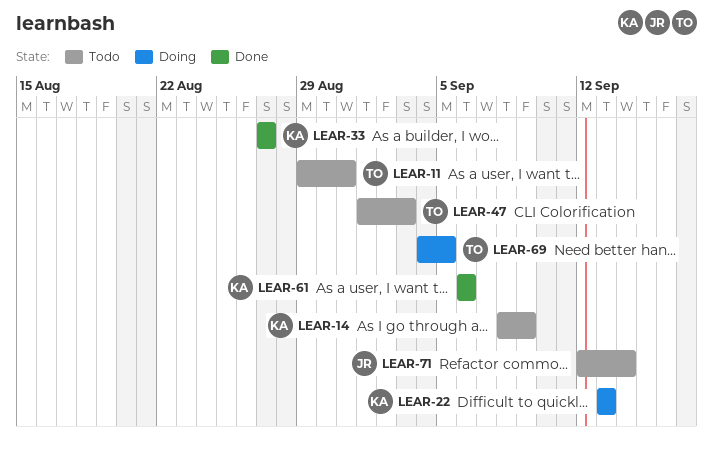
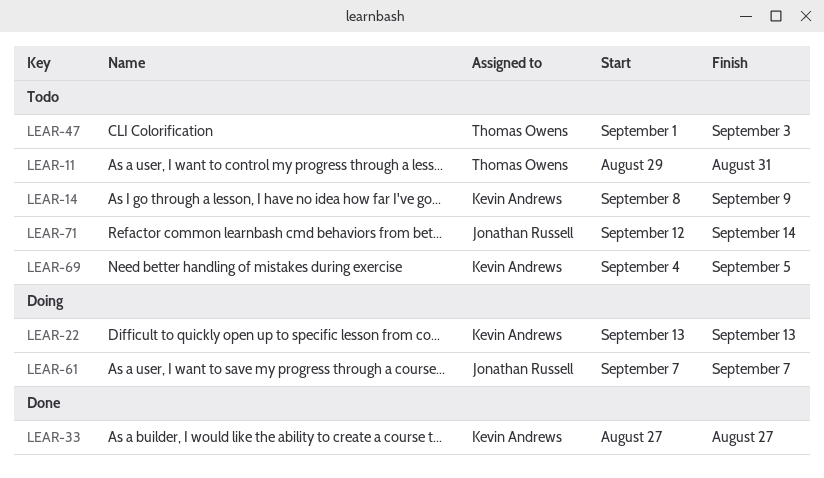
LEAR-61, status: Done -> Doing
LEAR-61, owner: Kevin Andrews -> Jonathan Russell
LEAR-61, start: Sep 6 -> Sep 7
LEAR-61, due: Sep 6 -> Sep 7
LEAR-69, status: Doing -> Todo
LEAR-69, owner: Thomas Owens -> Kevin Andrews

